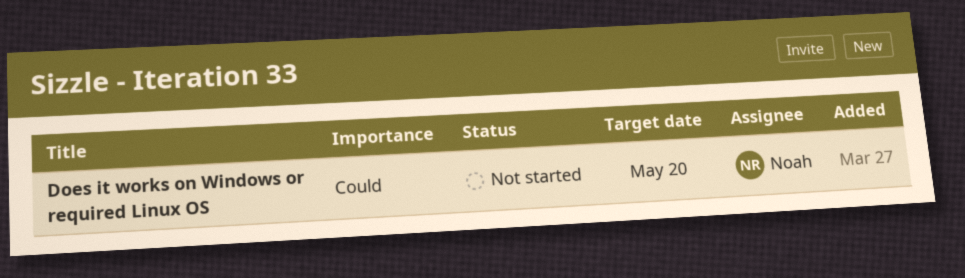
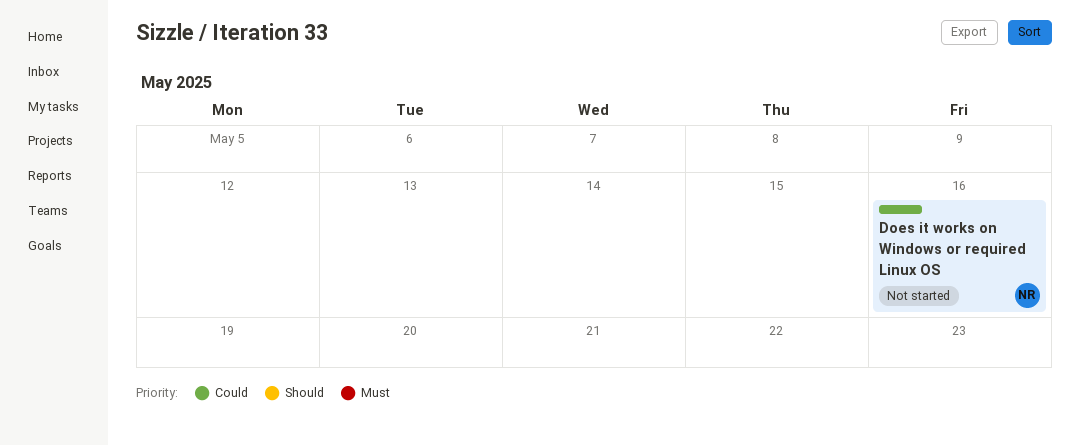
Does it works on Windows or required Linux OS, due: May 20 -> May 16

